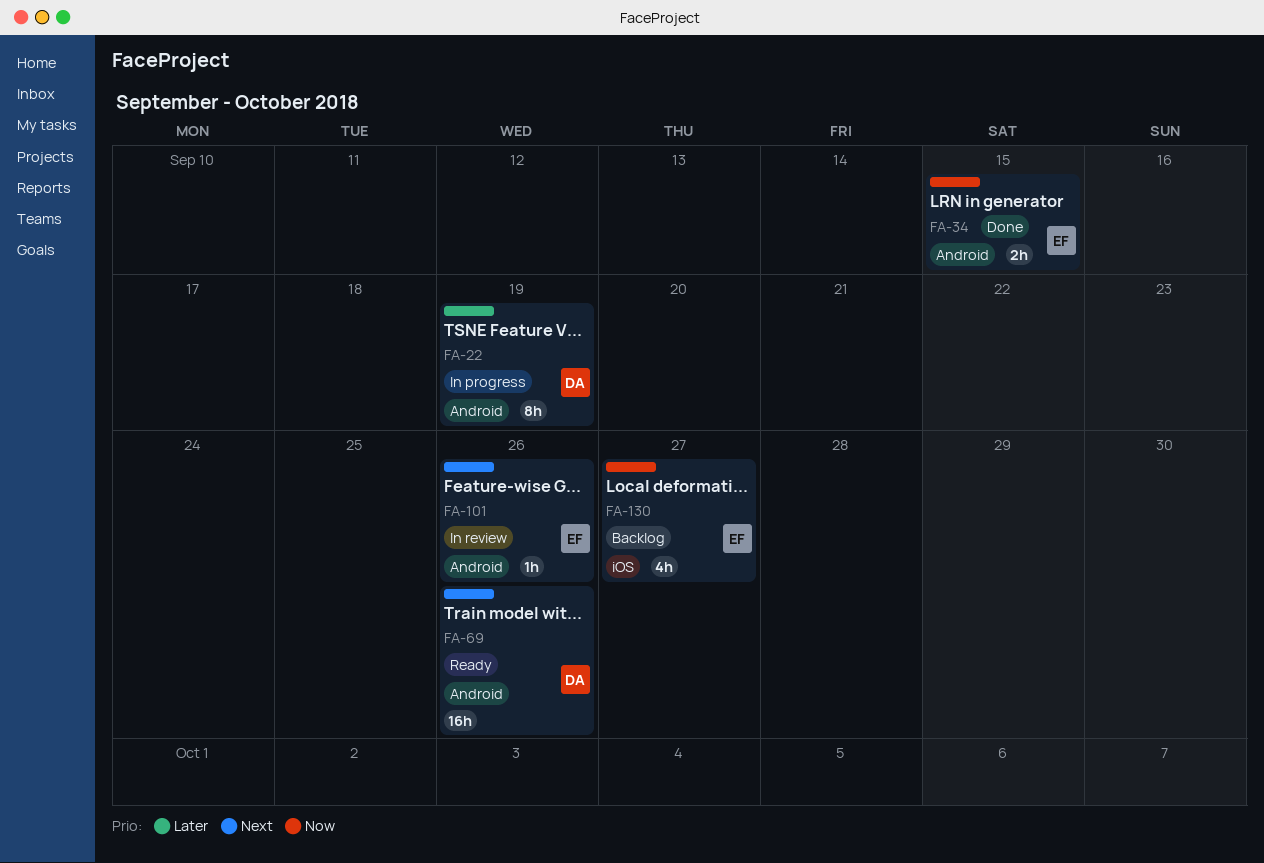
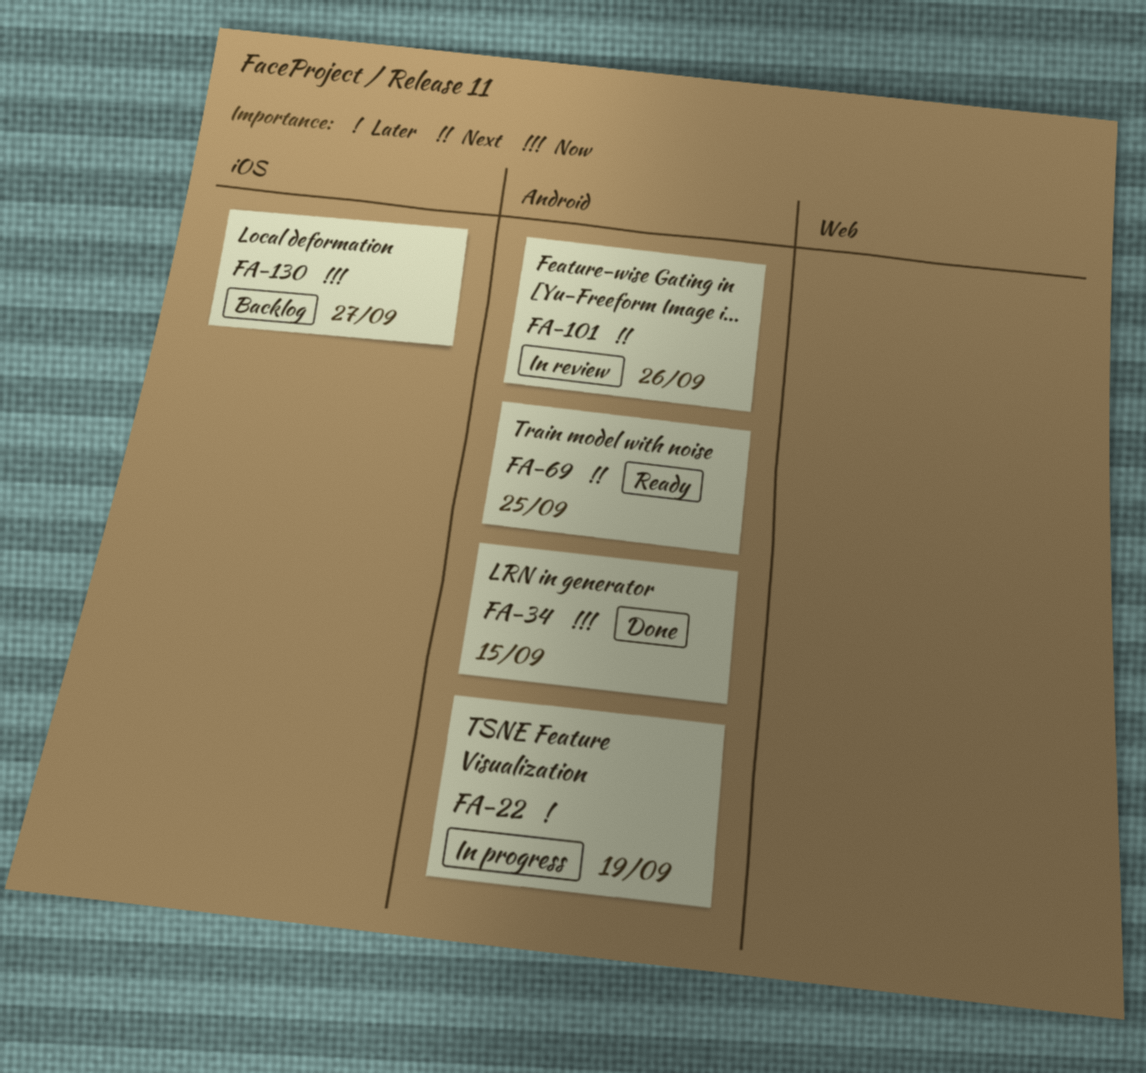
FA-69, due: Sep 26 -> Sep 25

